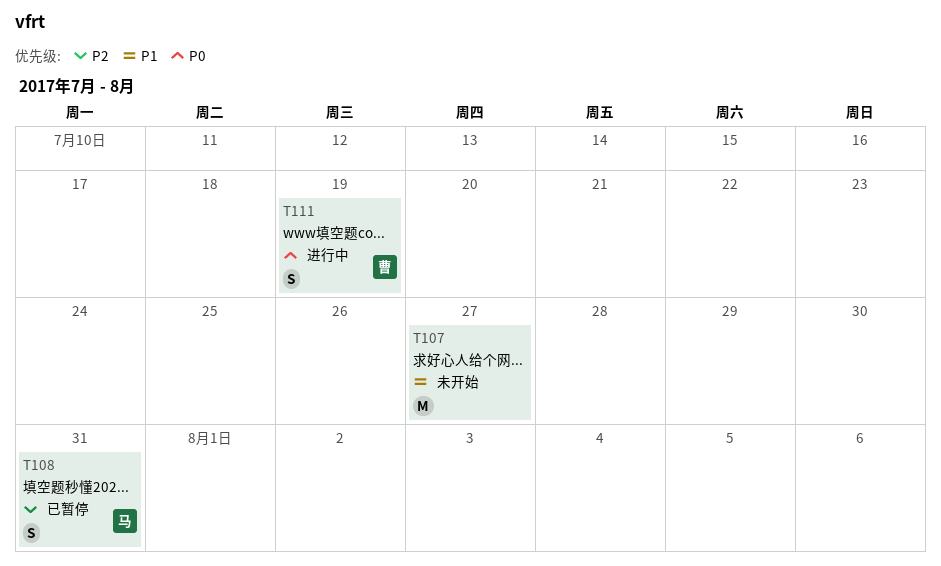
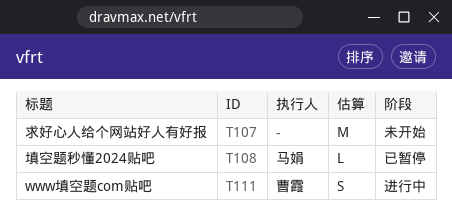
T108, estimate: S -> L

